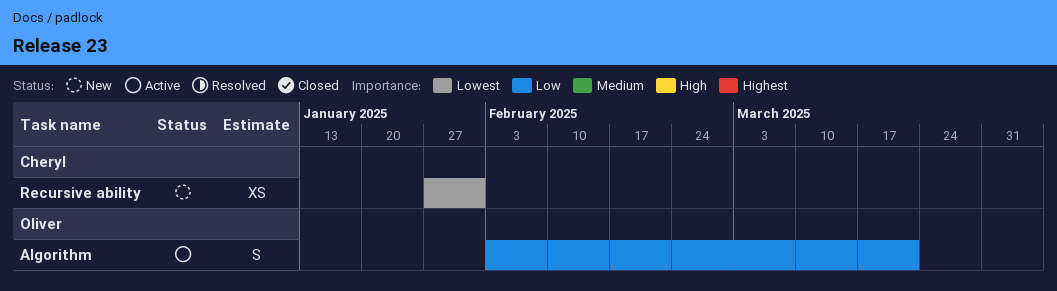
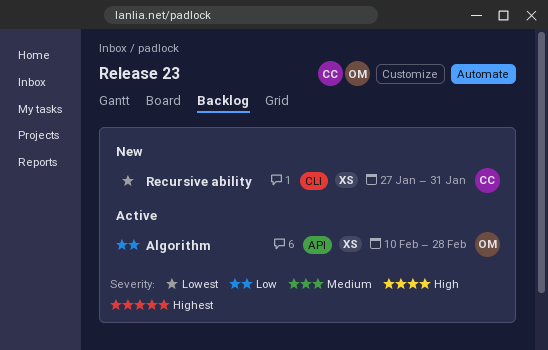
Algorithm, estimate: S -> XS
Algorithm, start: Feb 3 -> Feb 10
Algorithm, due: Mar 21 -> Feb 28

